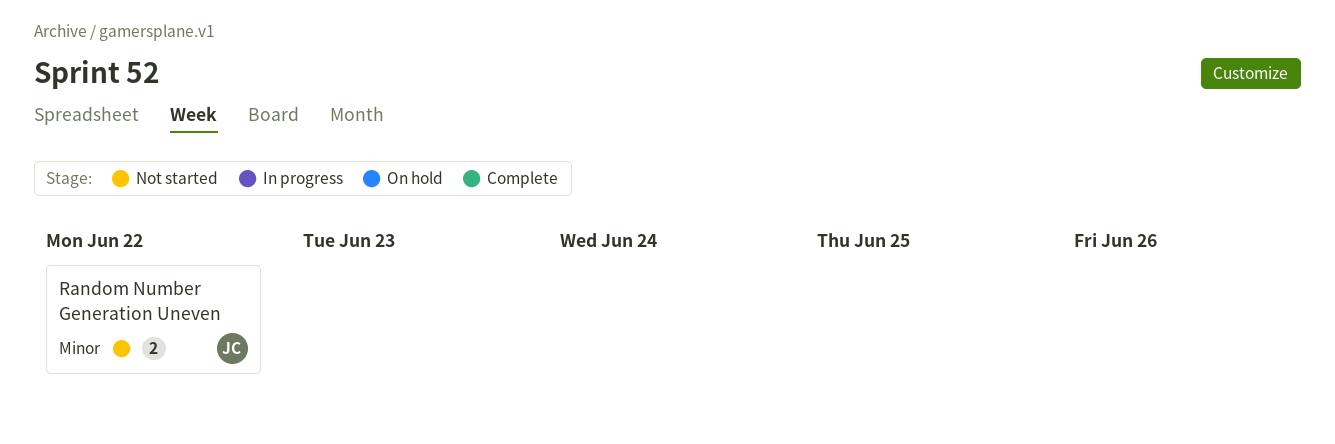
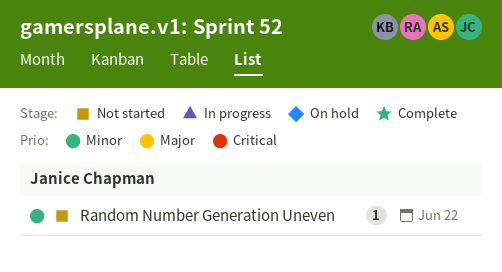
Random Number Generation Uneven, estimate: 2 -> 1

